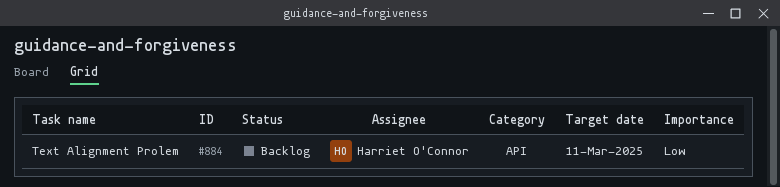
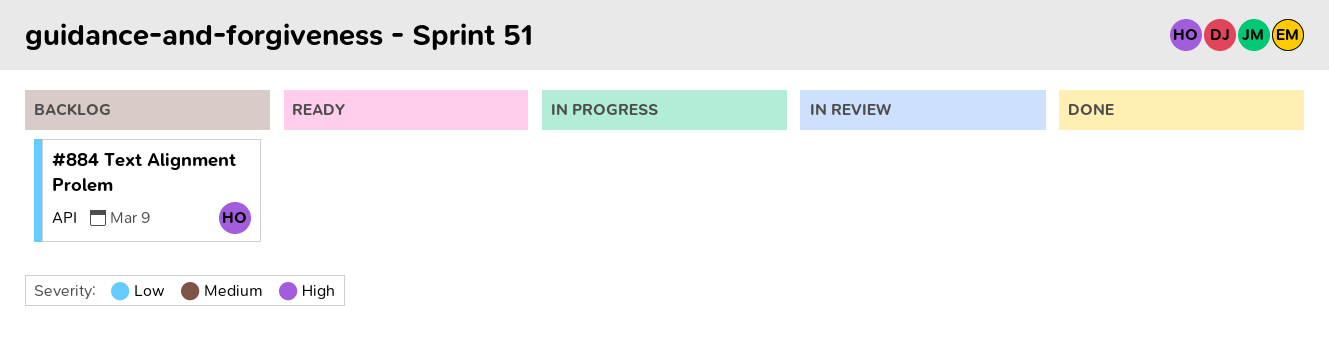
#884, due: Mar 11 -> Mar 9

